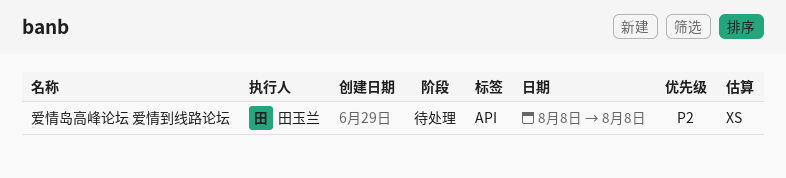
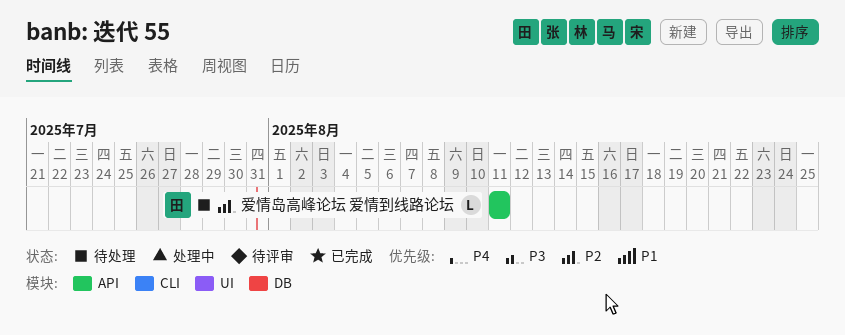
爱情岛高峰论坛 爱情到线路论坛, estimate: XS -> L
爱情岛高峰论坛 爱情到线路论坛, start: Aug 8 -> Aug 11
爱情岛高峰论坛 爱情到线路论坛, due: Aug 8 -> Aug 11

